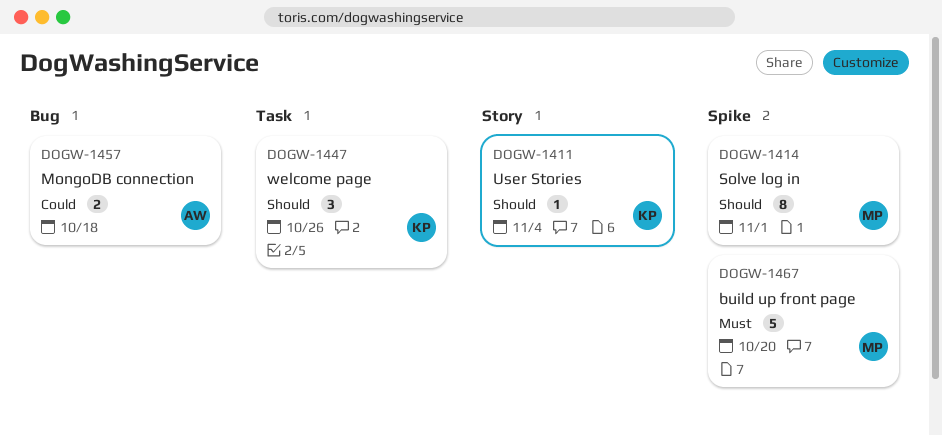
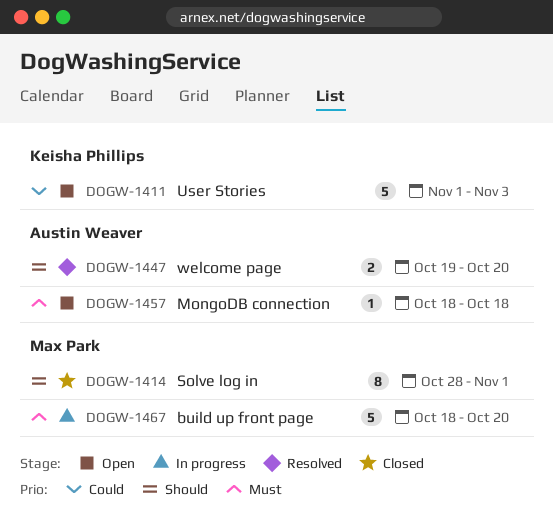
DOGW-1411, priority: Should -> Could
DOGW-1411, estimate: 1 -> 5
DOGW-1411, due: Nov 4 -> Nov 3
DOGW-1447, owner: Keisha Phillips -> Austin Weaver
DOGW-1447, estimate: 3 -> 2
DOGW-1447, due: Oct 26 -> Oct 20
DOGW-1457, priority: Could -> Must
DOGW-1457, estimate: 2 -> 1

